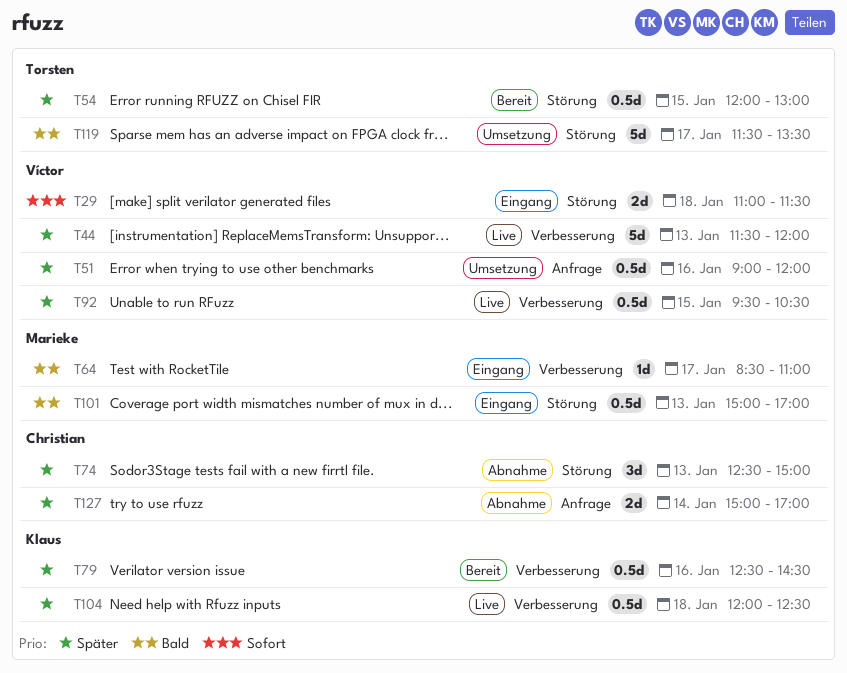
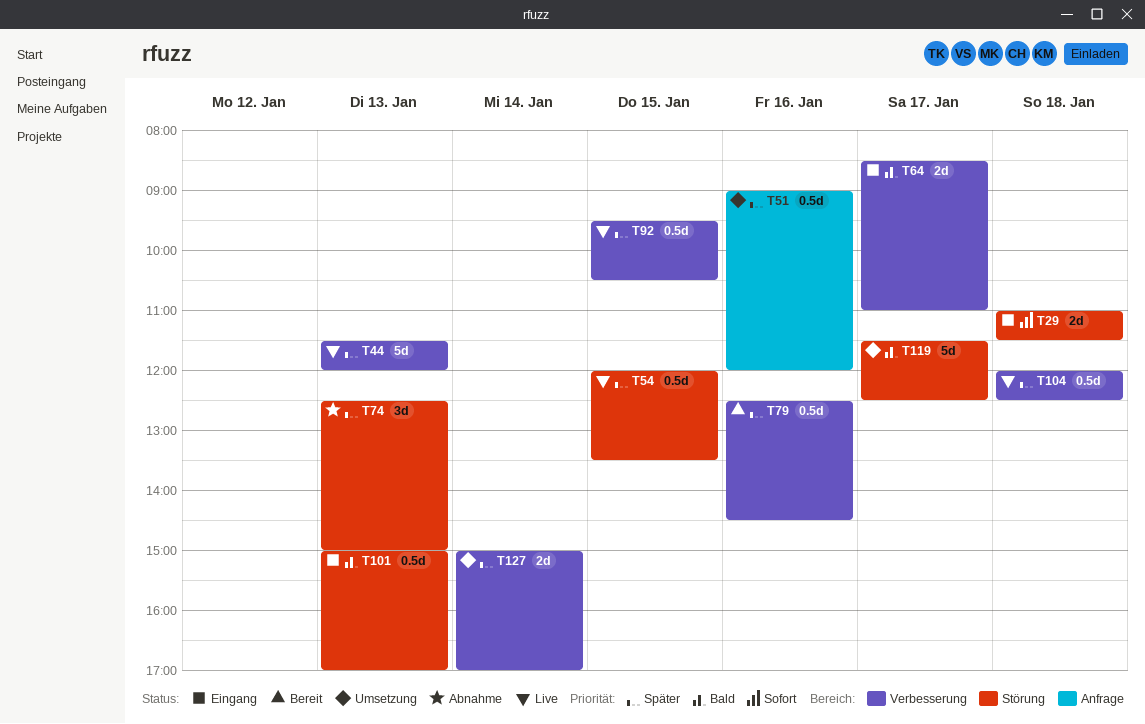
T54, status: Bereit -> Live
T54, ends: 13:00 -> 13:30
T64, estimate: 1d -> 2d
T119, ends: 13:30 -> 12:30
T127, status: Abnahme -> Umsetzung
T127, label: Anfrage -> Verbesserung

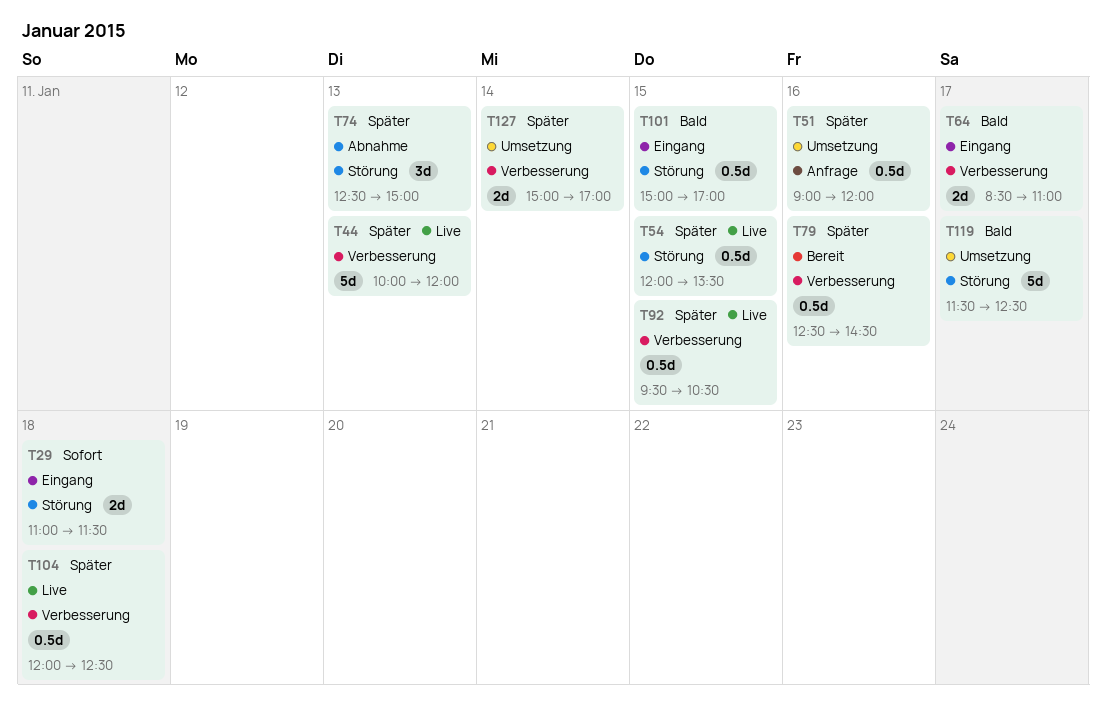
T44, begins: 11:30 -> 10:00
T101, day: Jan 13 -> Jan 15

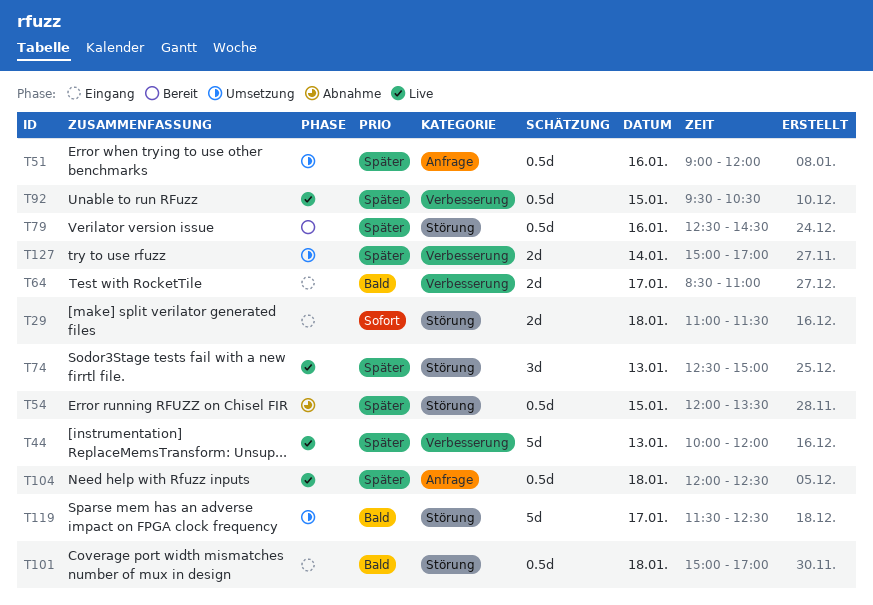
T54, status: Live -> Abnahme
T74, status: Abnahme -> Live
T79, label: Verbesserung -> Störung
T101, day: Jan 15 -> Jan 18
T104, label: Verbesserung -> Anfrage

